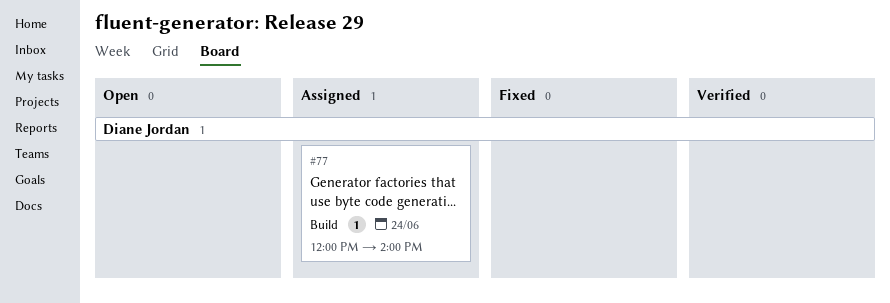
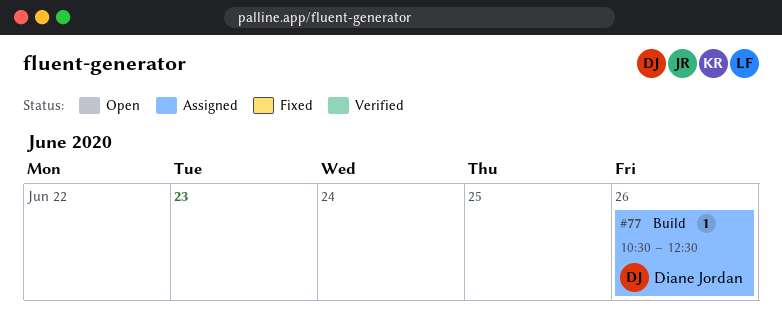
#77, day: Jun 24 -> Jun 26
#77, begins: 12:00 -> 10:30
#77, ends: 14:00 -> 12:30

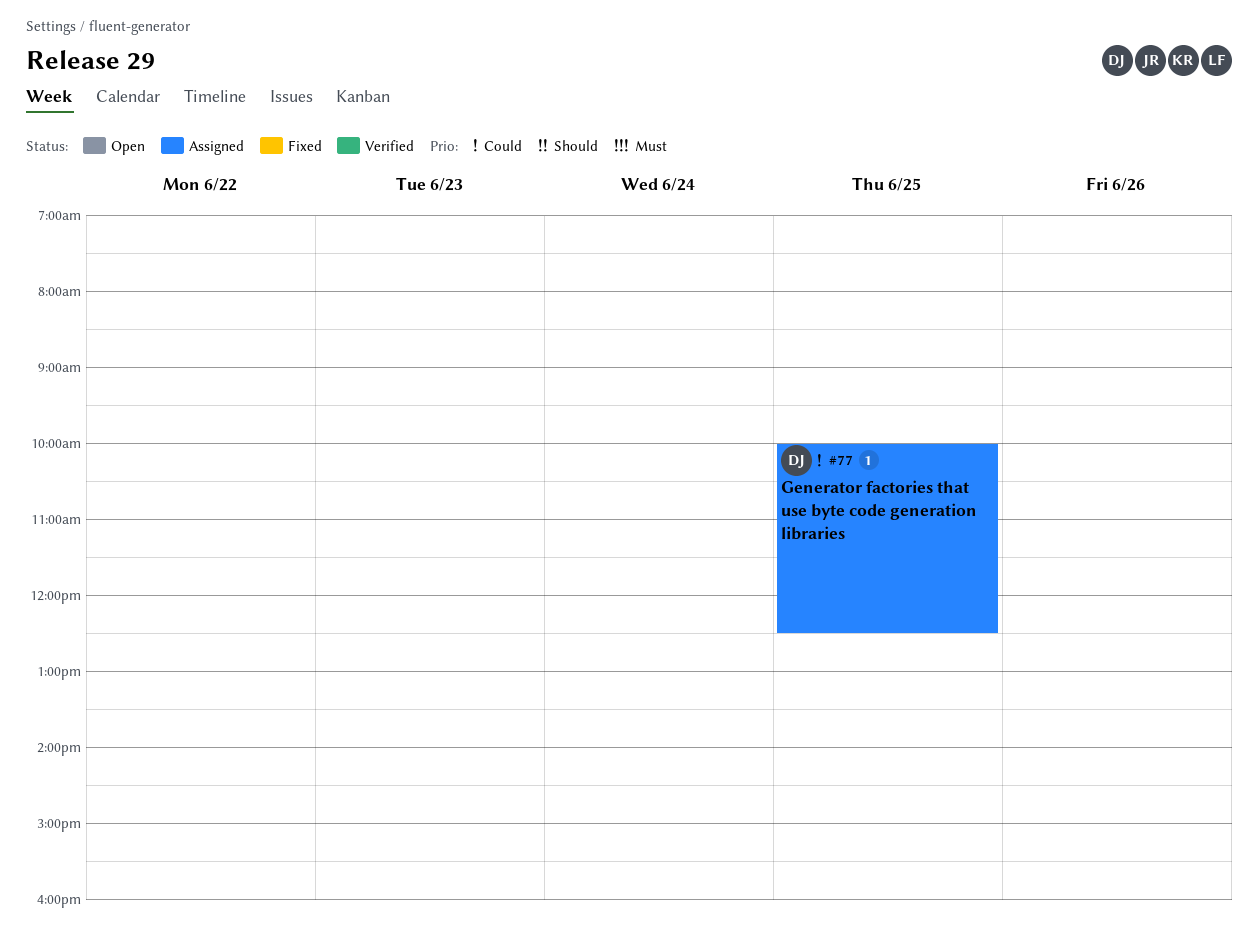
#77, day: Jun 26 -> Jun 25
#77, begins: 10:30 -> 10:00

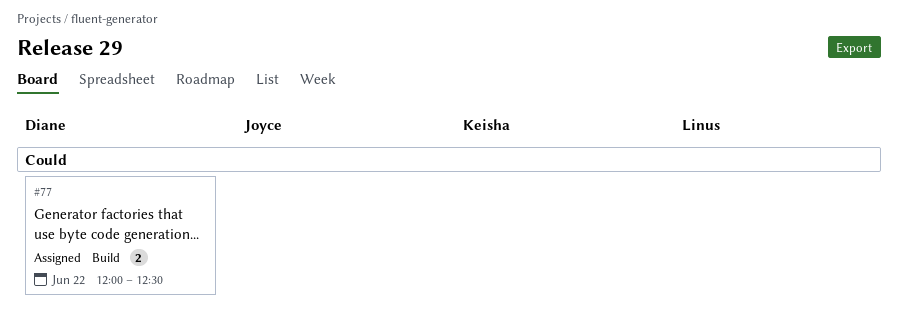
#77, estimate: 1 -> 2
#77, day: Jun 25 -> Jun 22
#77, begins: 10:00 -> 12:00

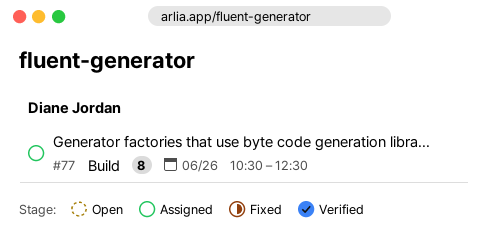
#77, estimate: 2 -> 8
#77, day: Jun 22 -> Jun 26
#77, begins: 12:00 -> 10:30

